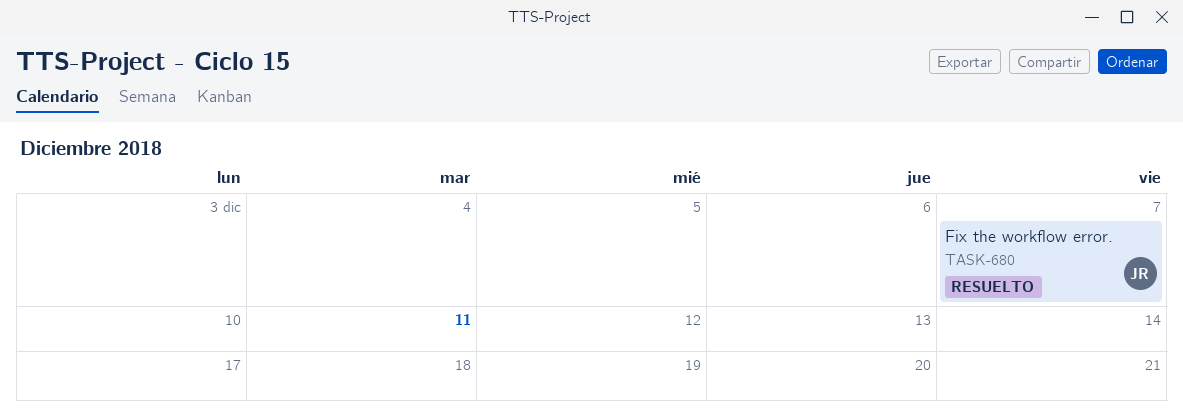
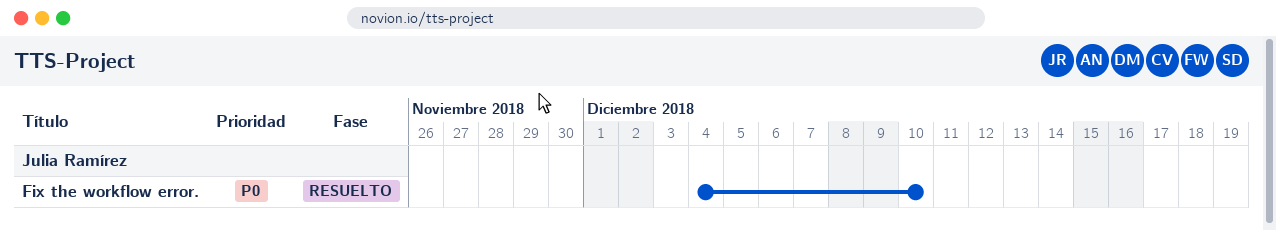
Fix the workflow error., due: Dec 7 -> Dec 10

